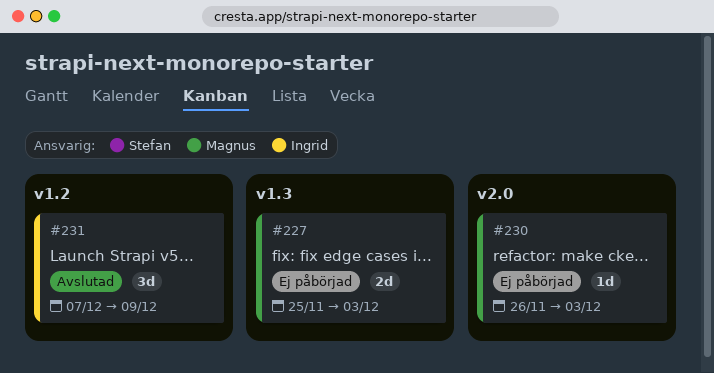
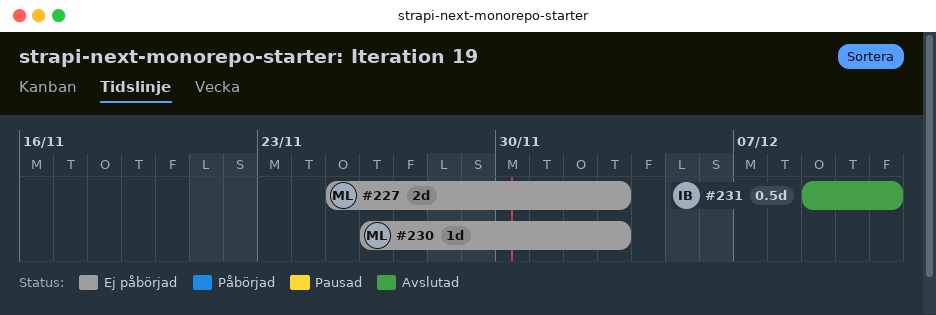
#231, estimate: 3d -> 0.5d
#231, start: Dec 7 -> Dec 9
#231, due: Dec 9 -> Dec 11

